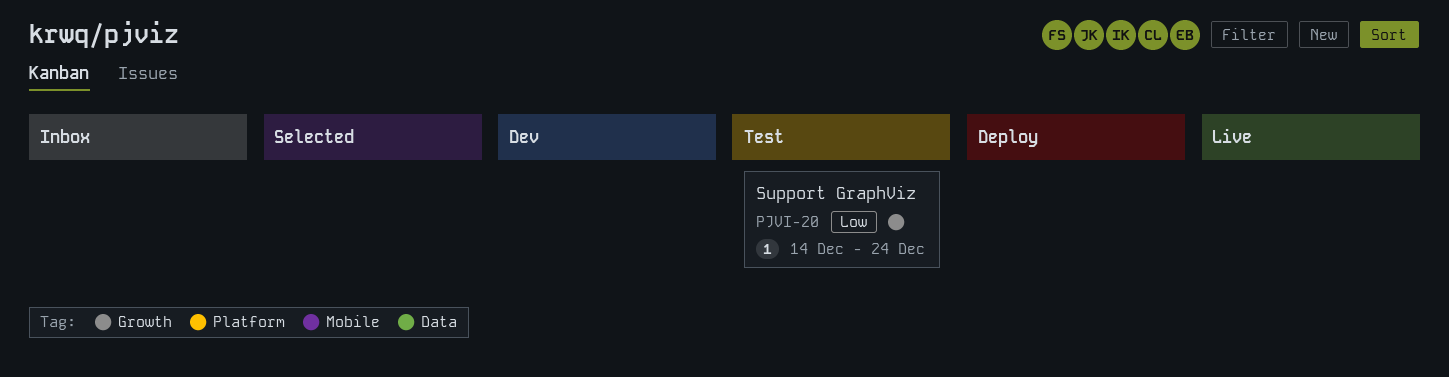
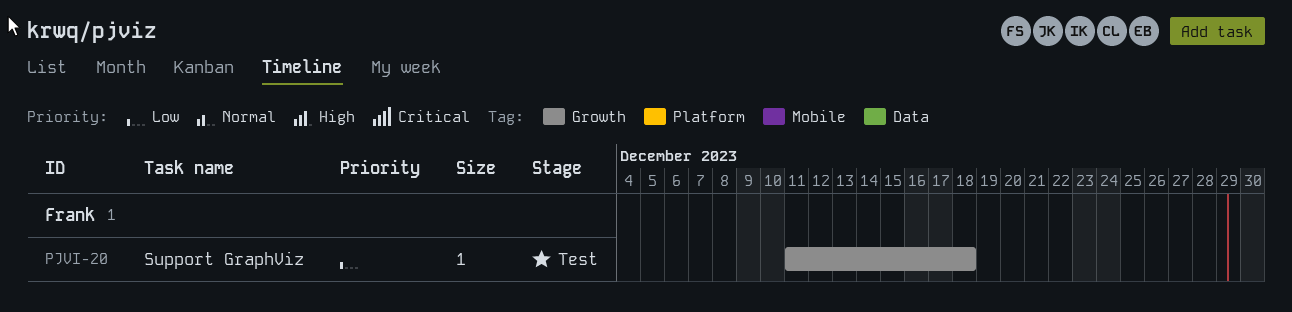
PJVI-20, start: Dec 14 -> Dec 11
PJVI-20, due: Dec 24 -> Dec 18

